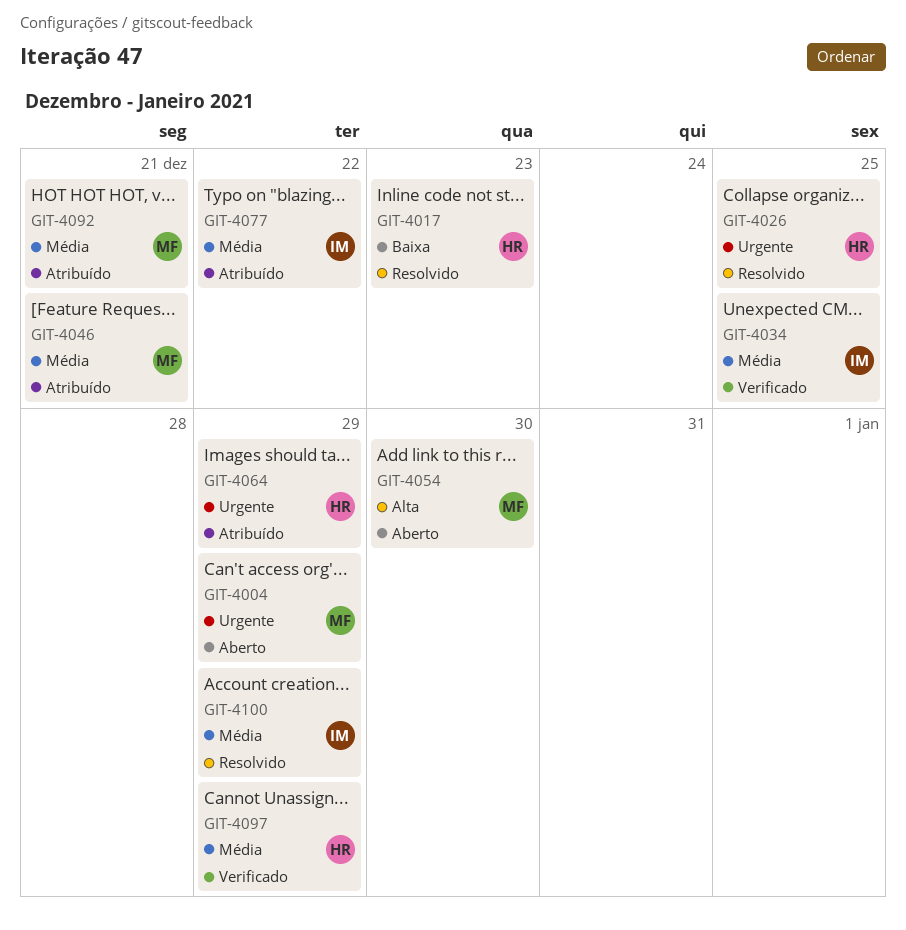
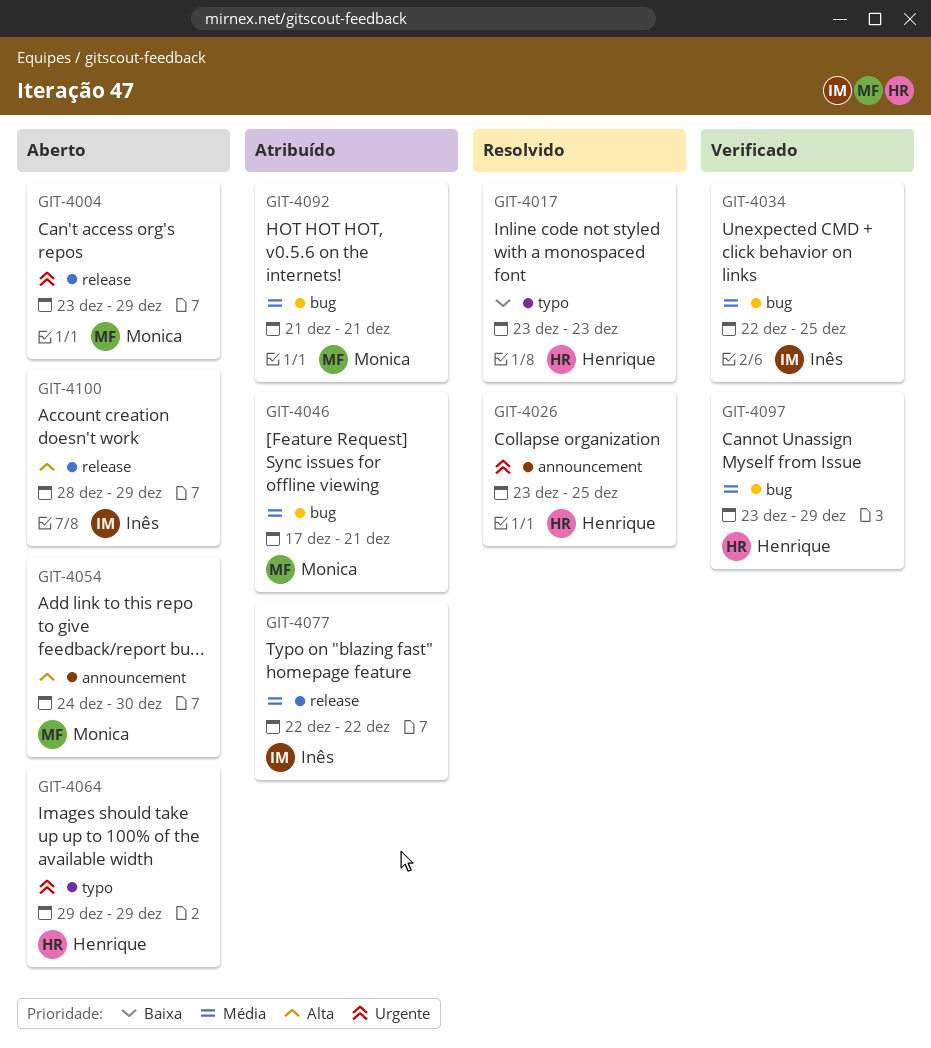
GIT-4064, status: Atribuído -> Aberto
GIT-4100, status: Resolvido -> Aberto
GIT-4100, priority: Média -> Alta

